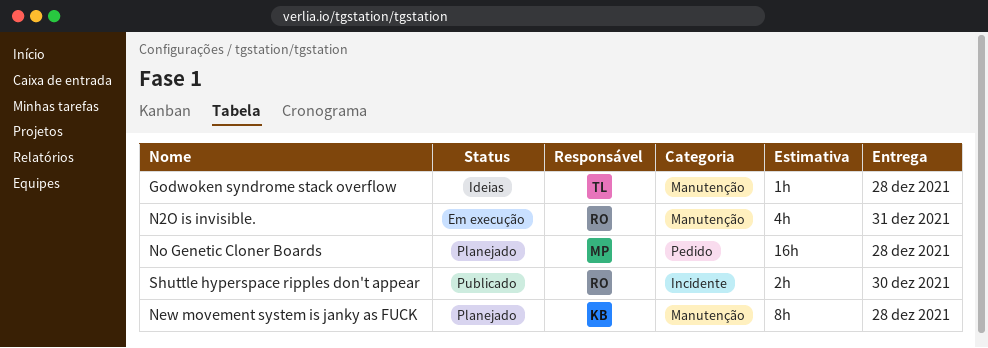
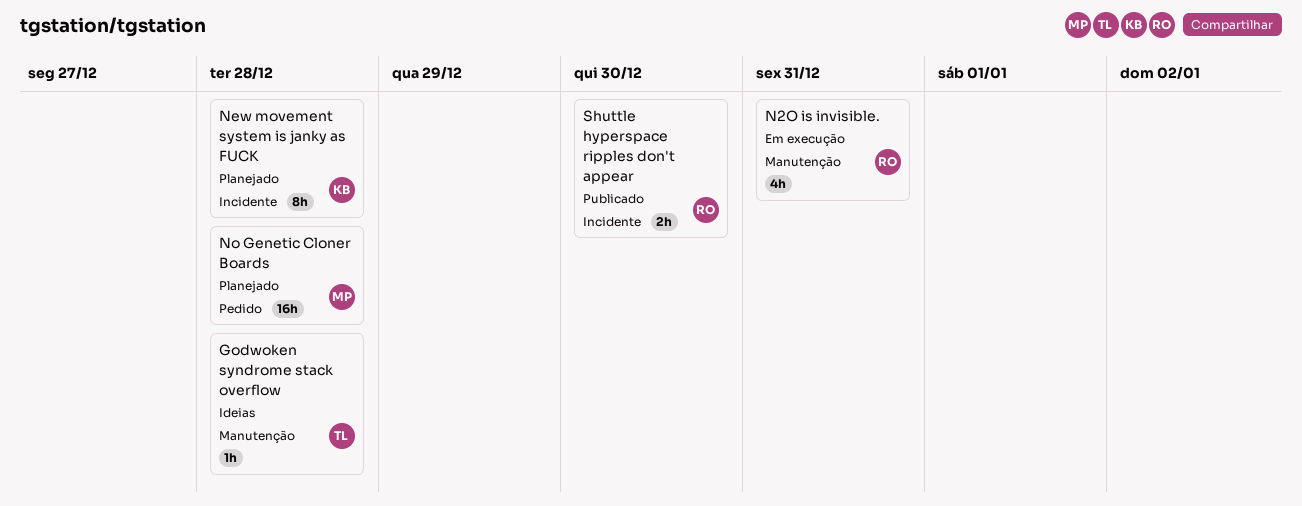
New movement system is janky as FUCK, label: Manutenção -> Incidente

